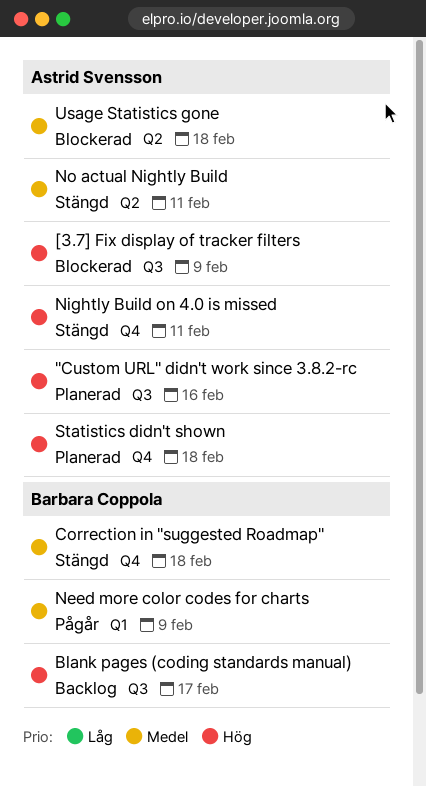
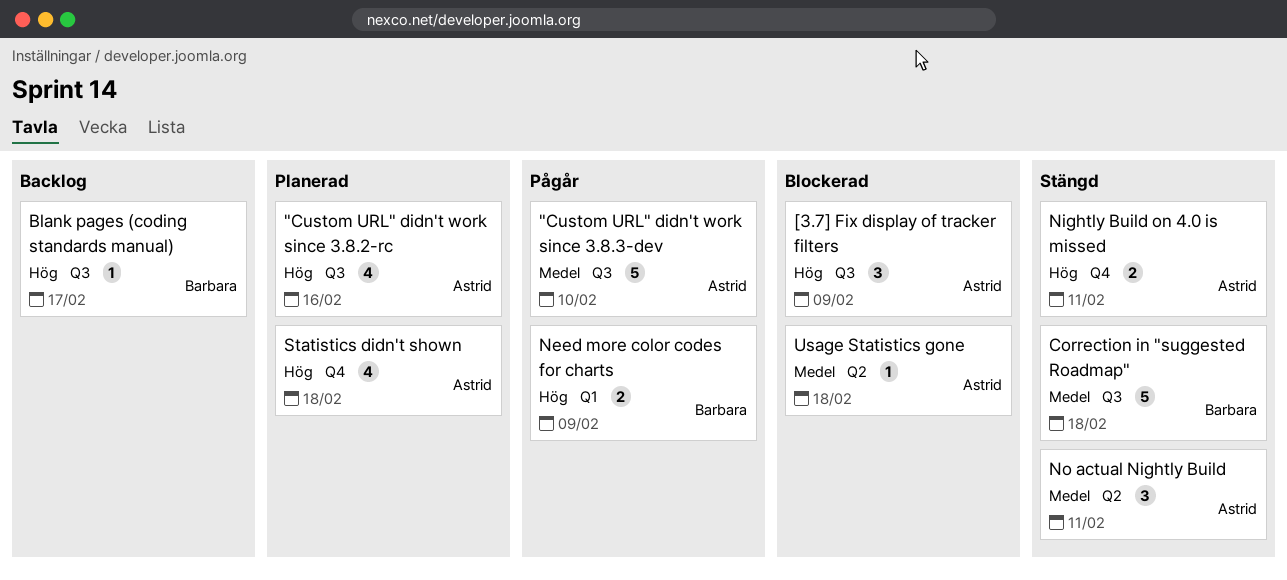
"Custom URL" didn't work since 3.8.3-dev: none -> present
Correction in "suggested Roadmap", label: Q4 -> Q3
Need more color codes for charts, priority: Medel -> Hög

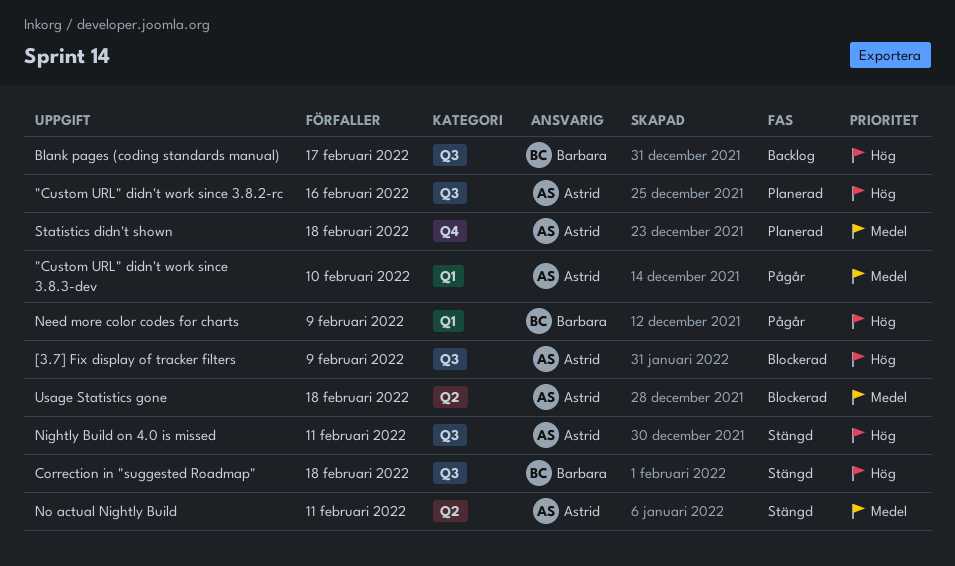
"Custom URL" didn't work since 3.8.3-dev, label: Q3 -> Q1
Correction in "suggested Roadmap", priority: Medel -> Hög
Nightly Build on 4.0 is missed, label: Q4 -> Q3
Statistics didn't shown, priority: Hög -> Medel

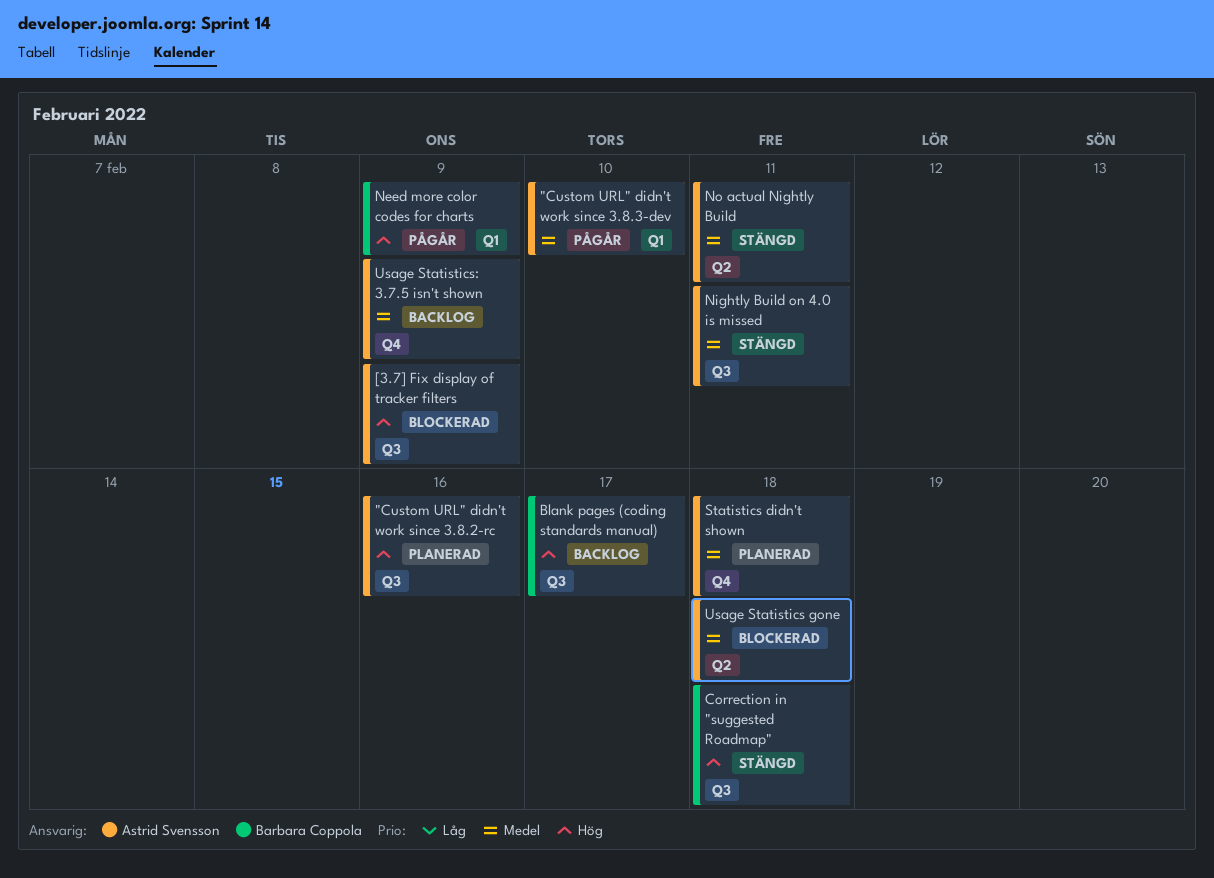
Nightly Build on 4.0 is missed, priority: Hög -> Medel
Usage Statistics: 3.7.5 isn't shown: none -> present

